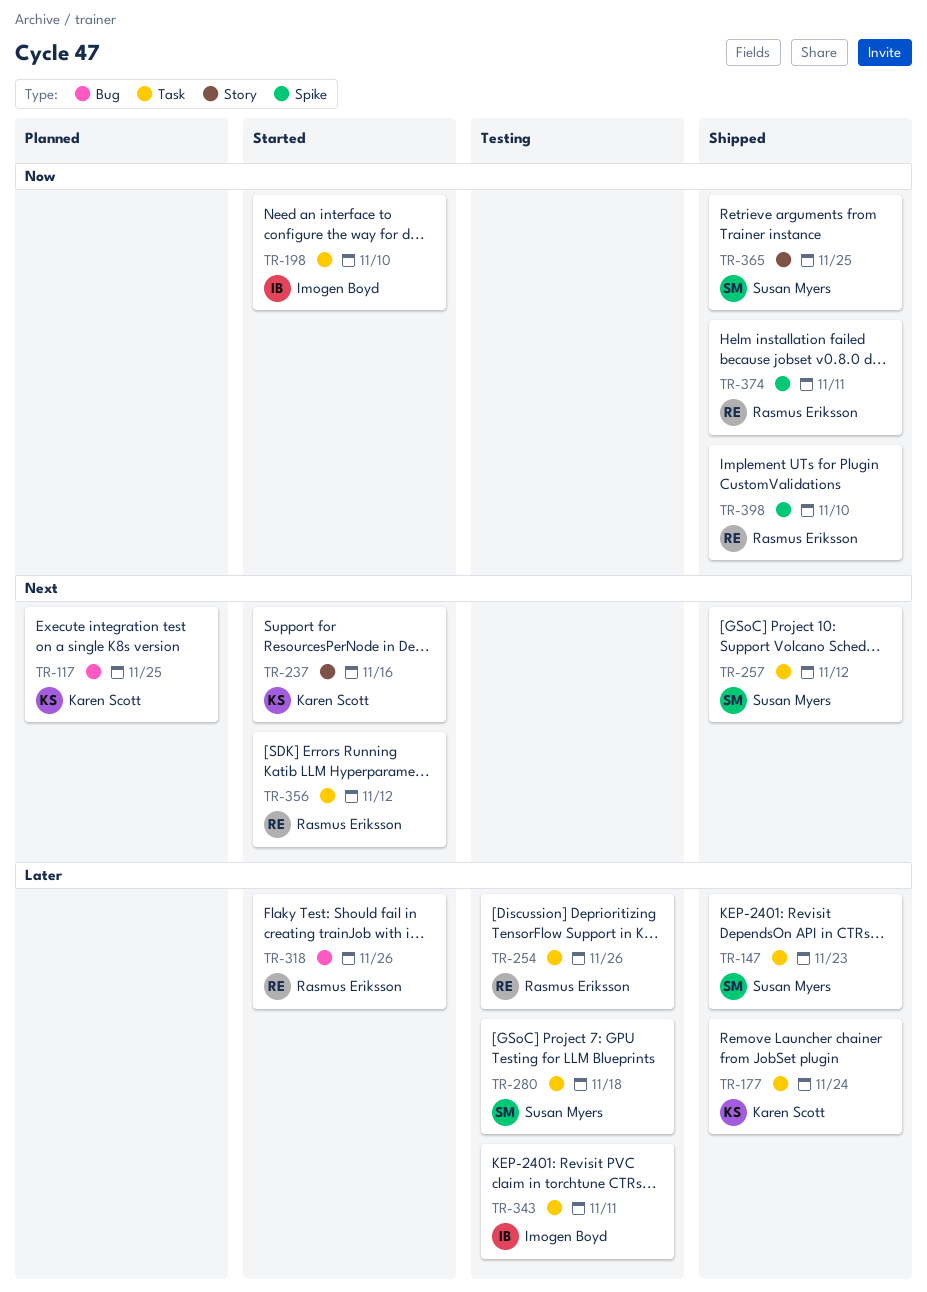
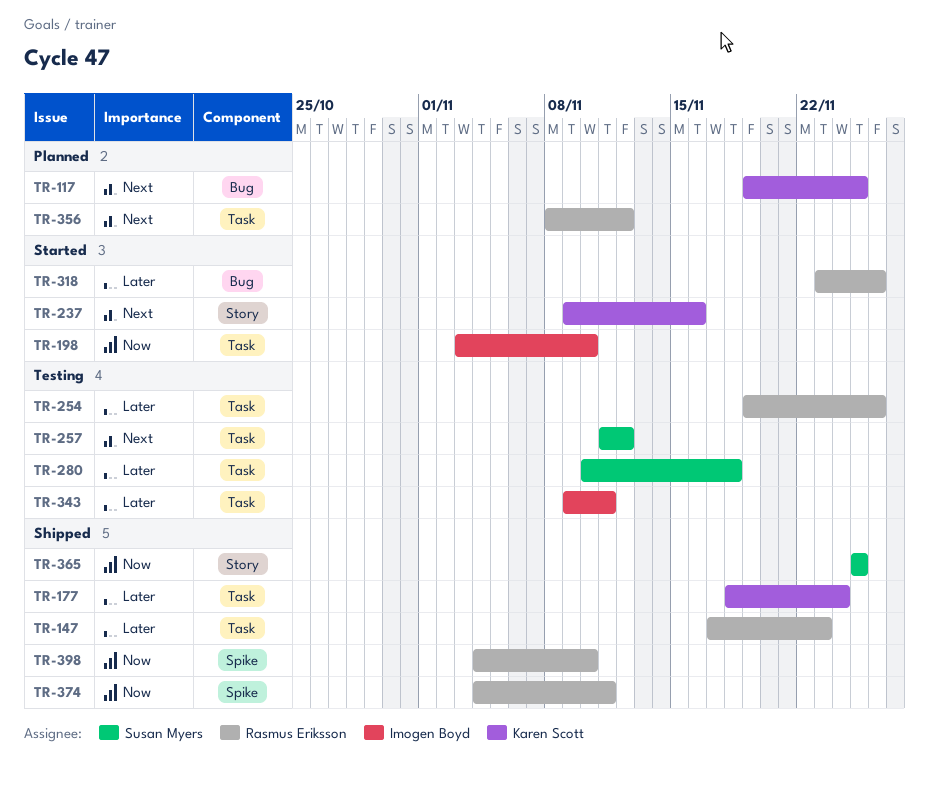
TR-147, owner: Susan Myers -> Rasmus Eriksson
TR-257, status: Shipped -> Testing
TR-356, status: Started -> Planned

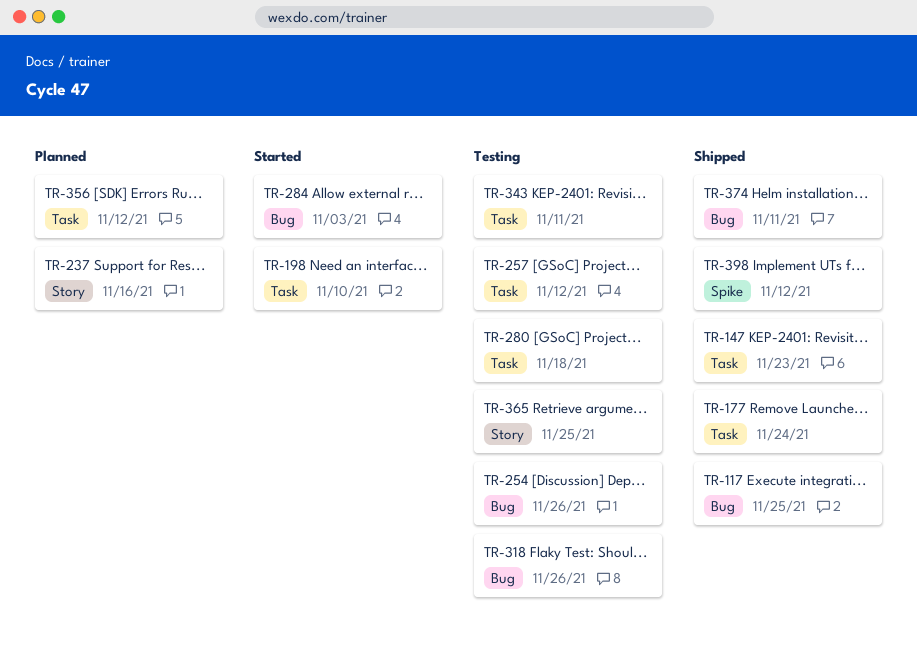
TR-117, status: Planned -> Shipped
TR-237, status: Started -> Planned
TR-254, label: Task -> Bug
TR-284: none -> present
TR-318, status: Started -> Testing
TR-365, status: Shipped -> Testing
TR-374, label: Spike -> Bug
TR-398, due: Nov 10 -> Nov 12

